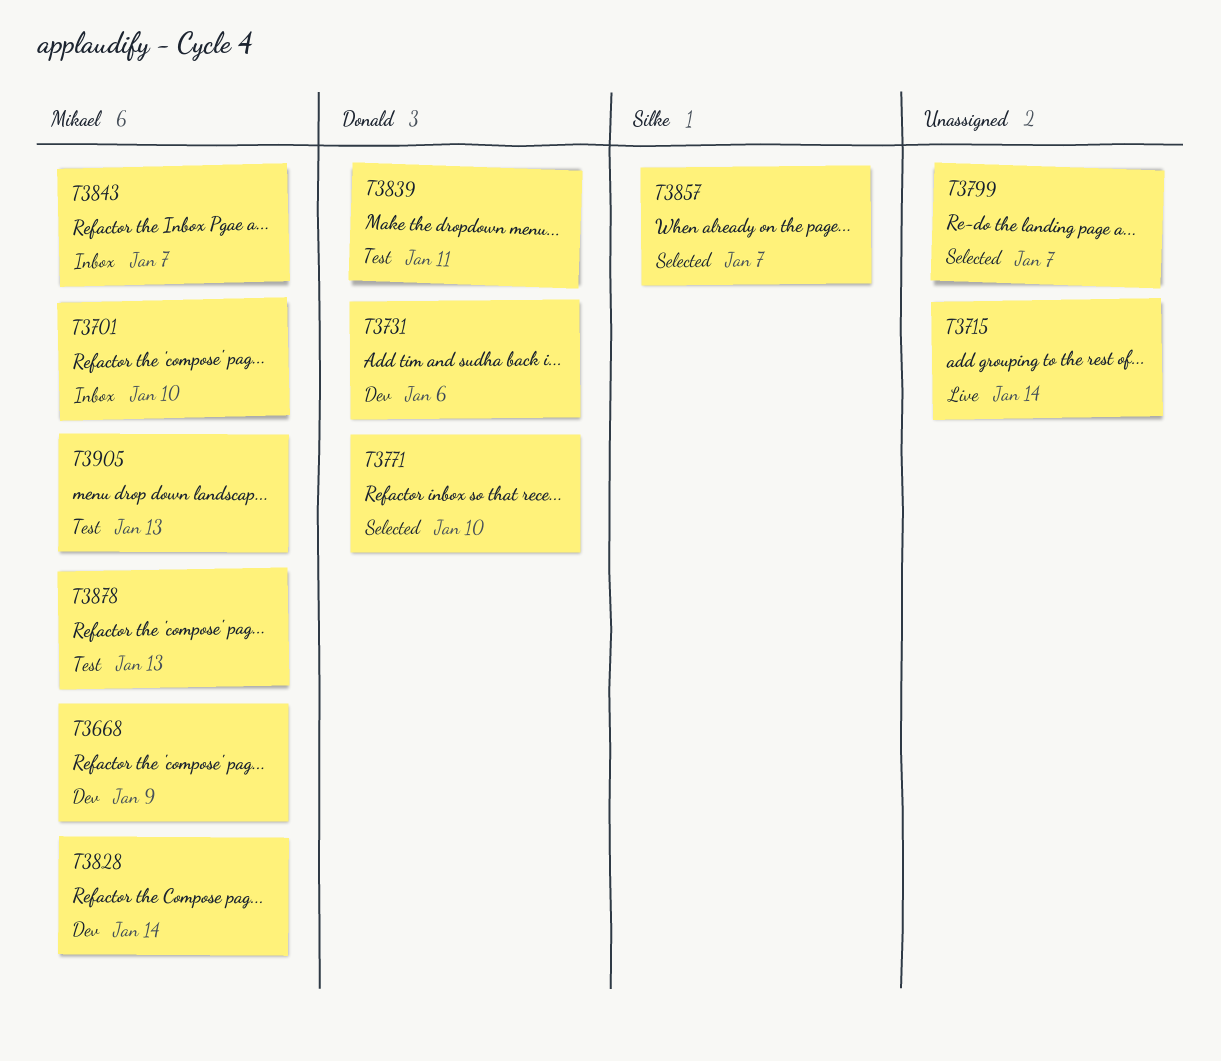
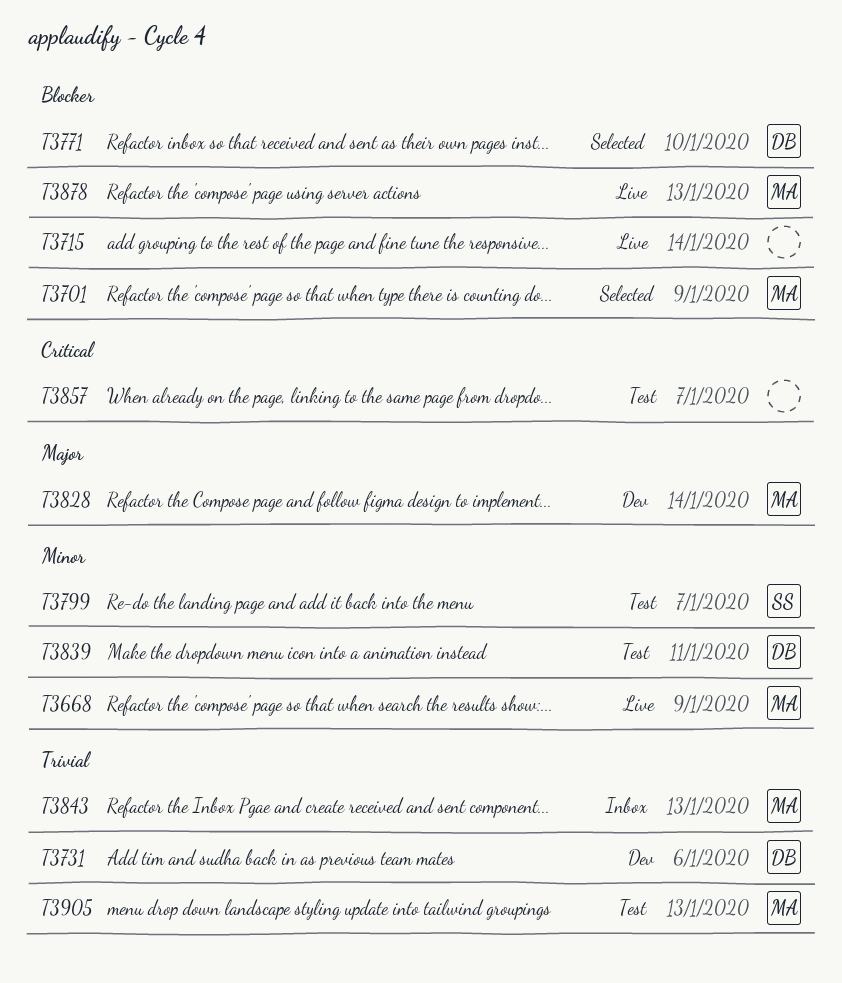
T3668, status: Dev -> Live
T3701, status: Inbox -> Selected
T3701, due: Jan 10 -> Jan 9
T3799, status: Selected -> Test
T3799, owner: none -> Silke
T3843, due: Jan 7 -> Jan 13
T3857, status: Selected -> Test
T3857, owner: Silke -> none
T3878, status: Test -> Live

